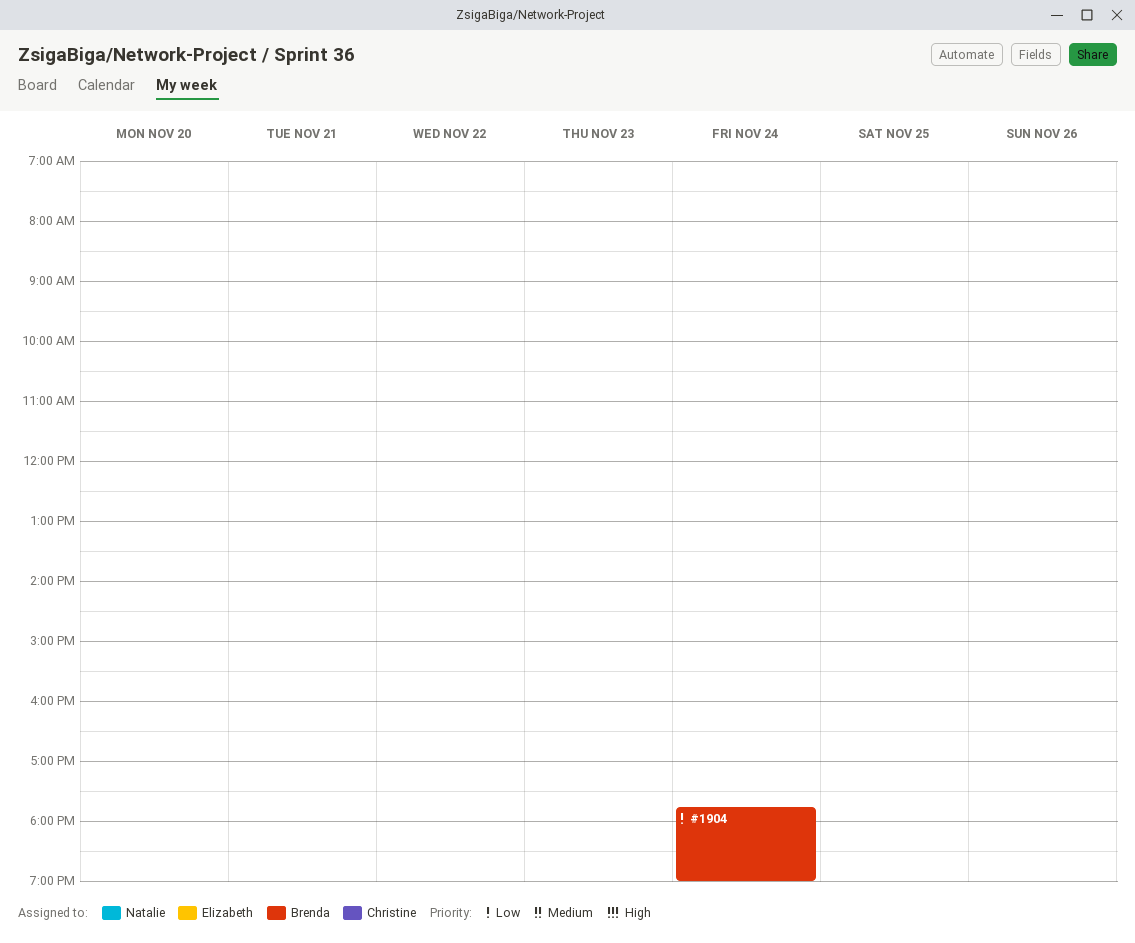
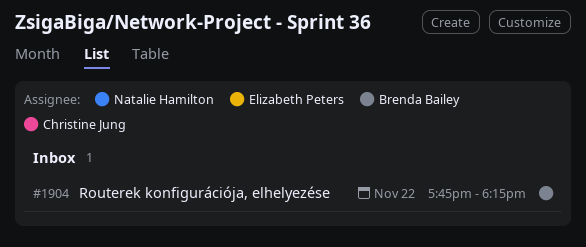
#1904, day: Nov 24 -> Nov 22
#1904, ends: 19:00 -> 18:15

